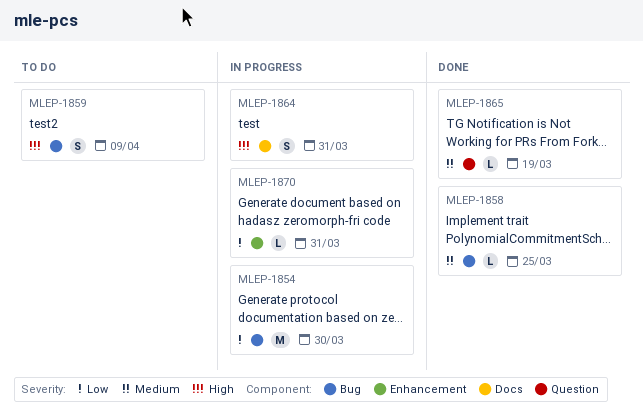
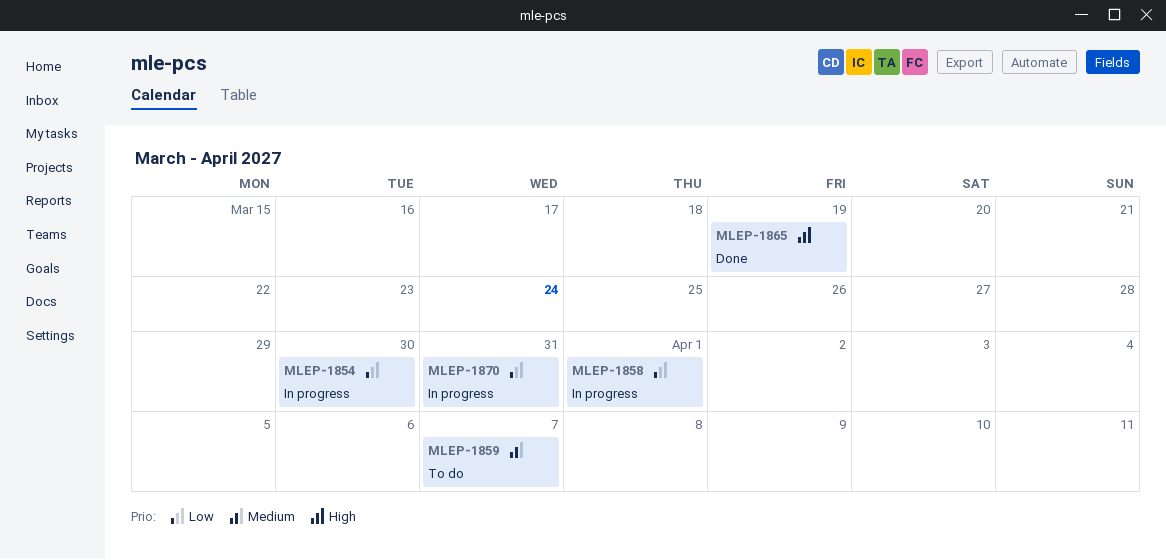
MLEP-1858, status: Done -> In progress
MLEP-1858, priority: Medium -> Low
MLEP-1858, due: Mar 25 -> Apr 1
MLEP-1859, priority: High -> Medium
MLEP-1859, due: Apr 9 -> Apr 7
MLEP-1864: present -> none
MLEP-1865, priority: Medium -> High

